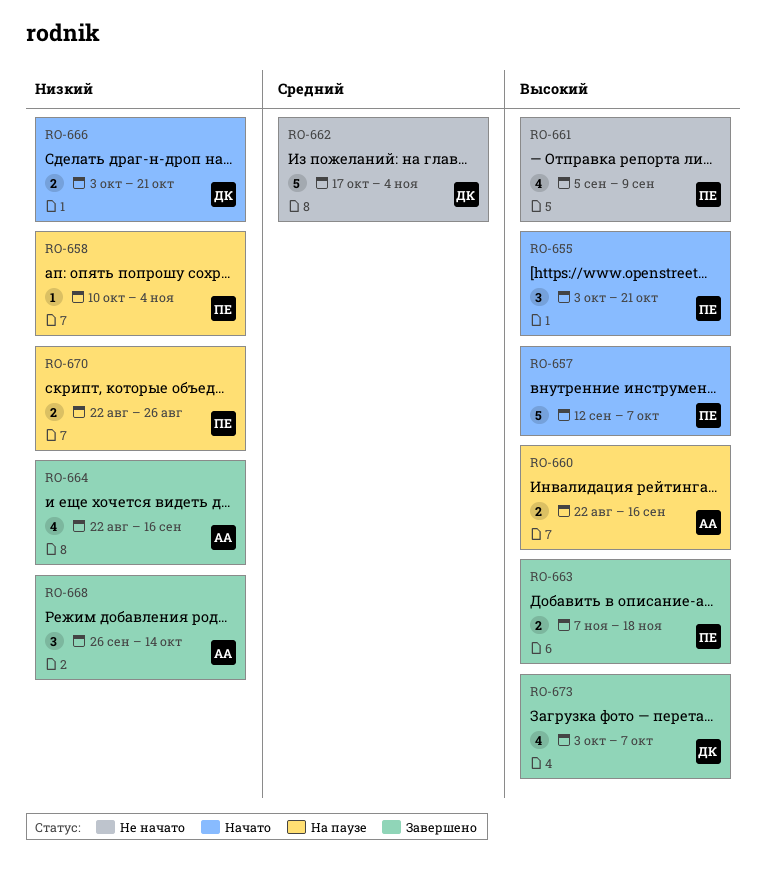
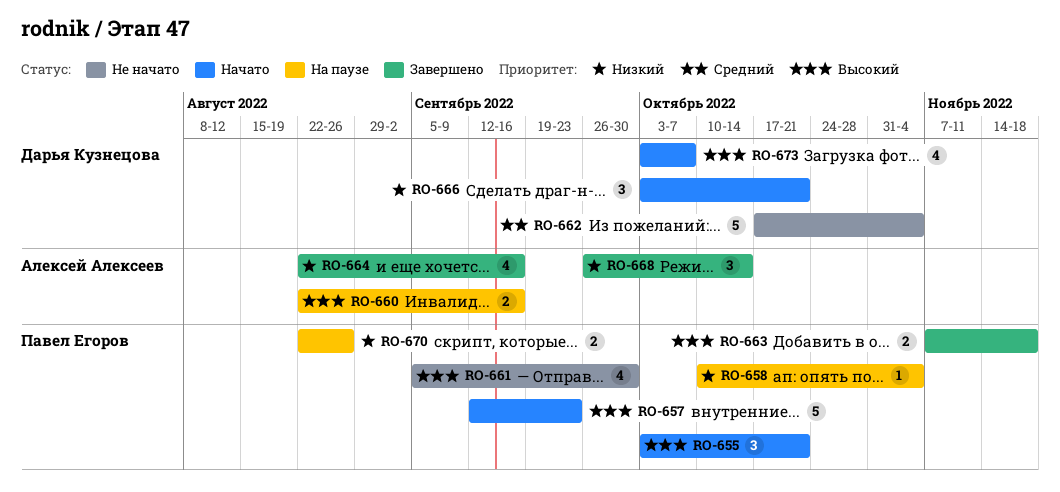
RO-657, due: Oct 7 -> Sep 23
RO-661, due: Sep 9 -> Sep 30
RO-666, estimate: 2 -> 3
RO-673, status: Завершено -> Начато

